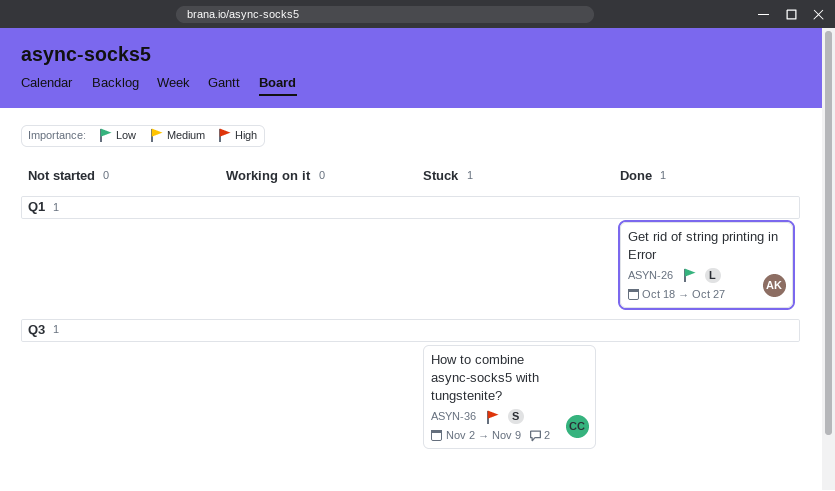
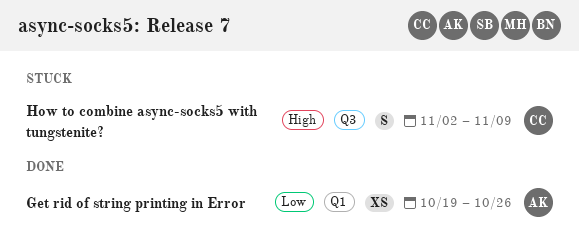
Get rid of string printing in Error, estimate: L -> XS
Get rid of string printing in Error, start: Oct 18 -> Oct 19
Get rid of string printing in Error, due: Oct 27 -> Oct 26

